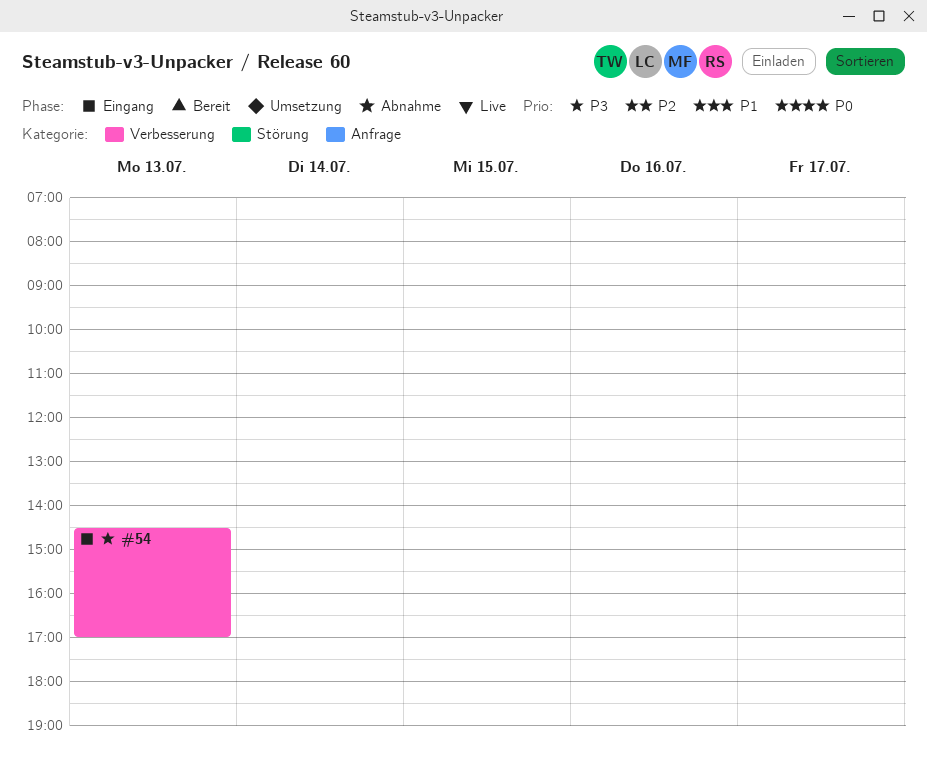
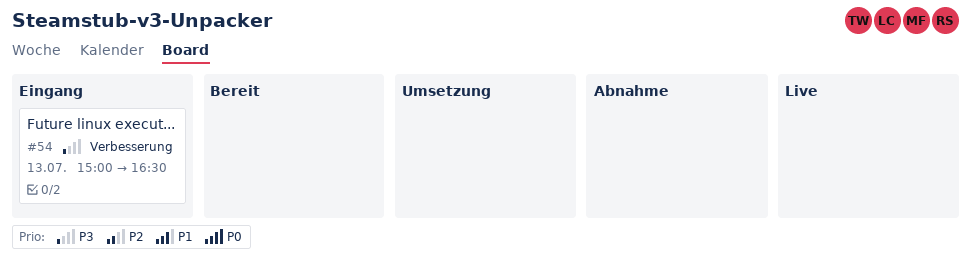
#54, begins: 14:30 -> 15:00
#54, ends: 17:00 -> 16:30

